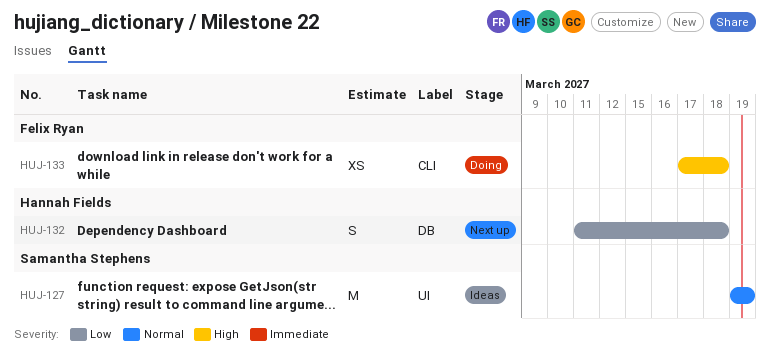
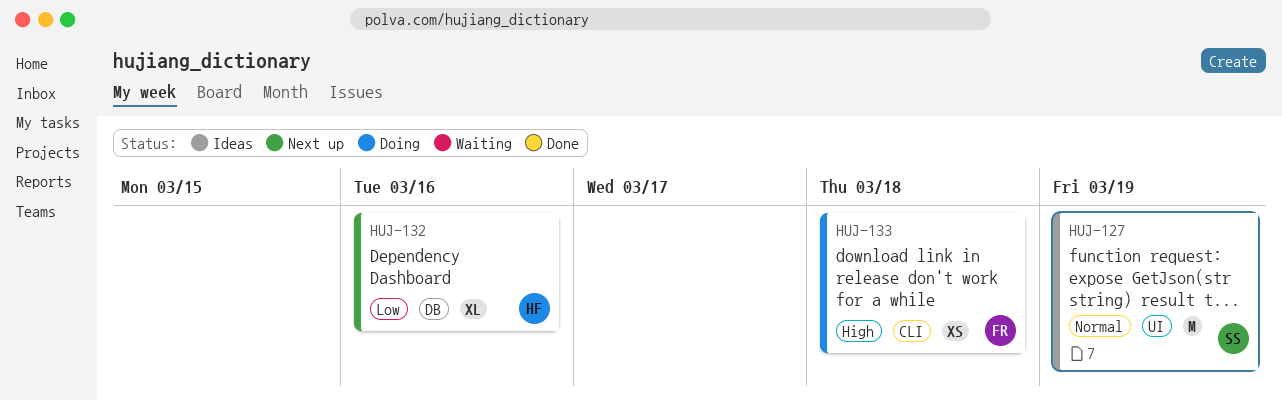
HUJ-132, estimate: S -> XL
HUJ-132, due: Mar 18 -> Mar 16

